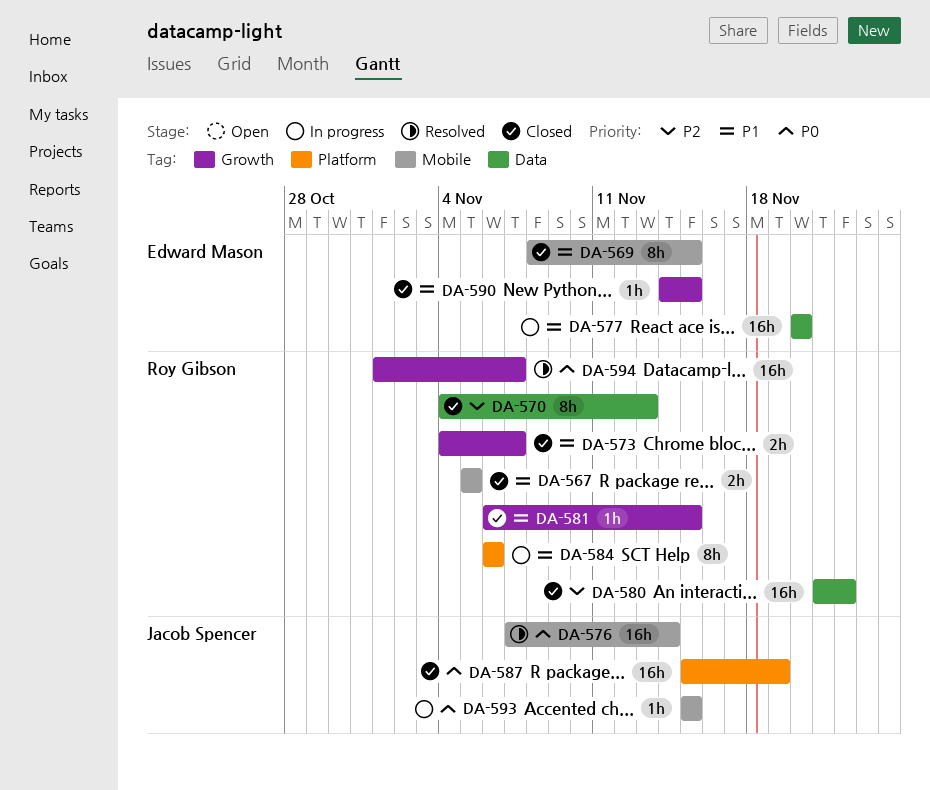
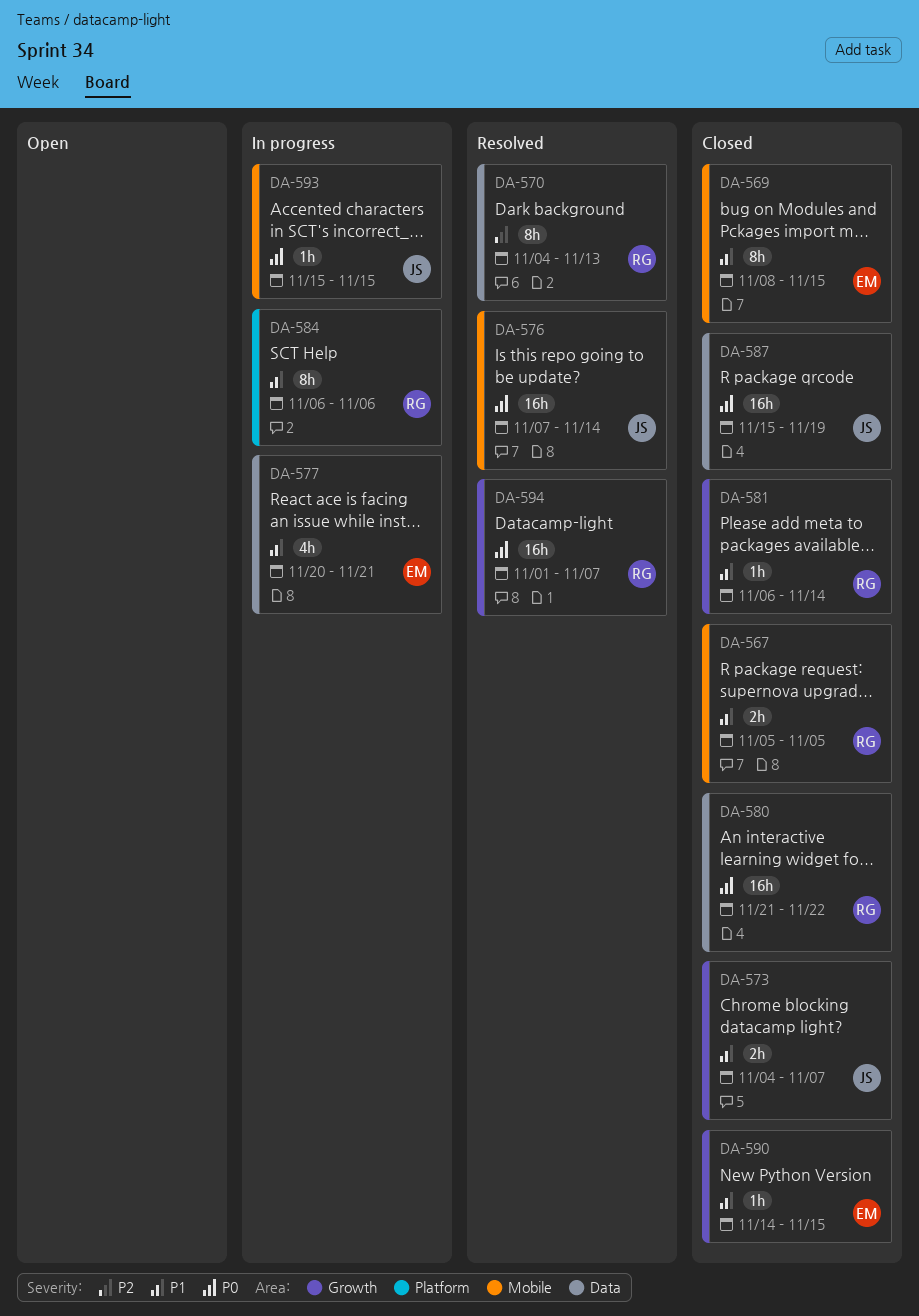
DA-570, status: Closed -> Resolved
DA-573, owner: Roy Gibson -> Jacob Spencer
DA-577, estimate: 16h -> 4h
DA-577, due: Nov 20 -> Nov 21
DA-580, priority: P2 -> P0
DA-581, due: Nov 15 -> Nov 14
DA-587, label: Platform -> Data

